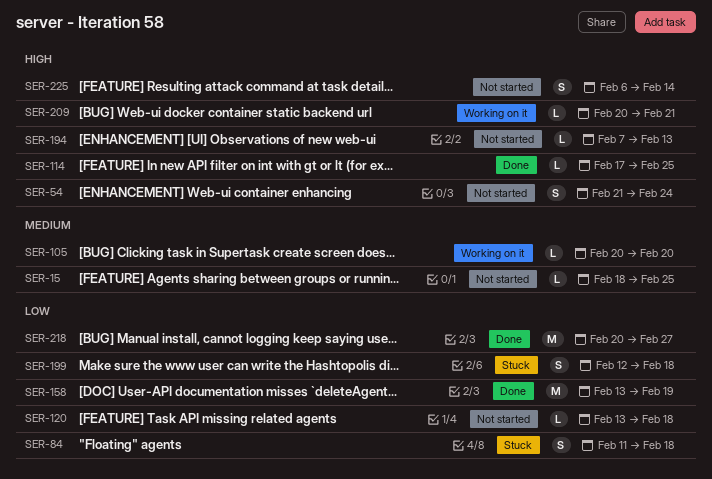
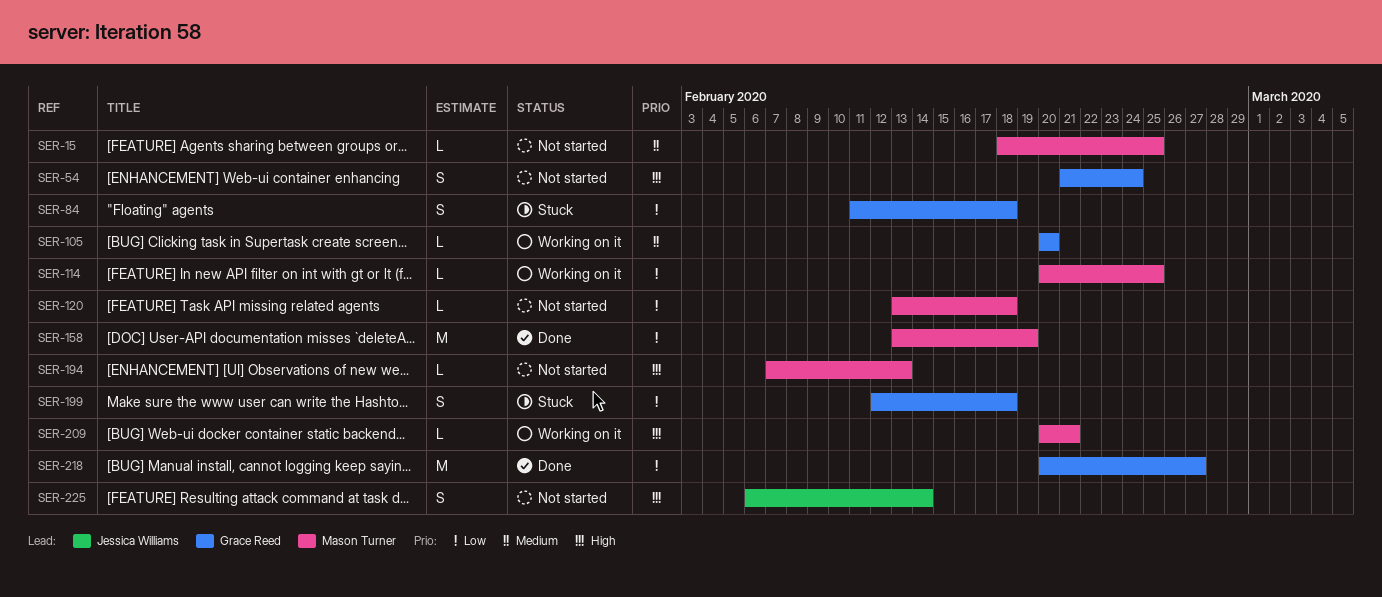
SER-114, status: Done -> Working on it
SER-114, priority: High -> Low
SER-114, start: Feb 17 -> Feb 20

